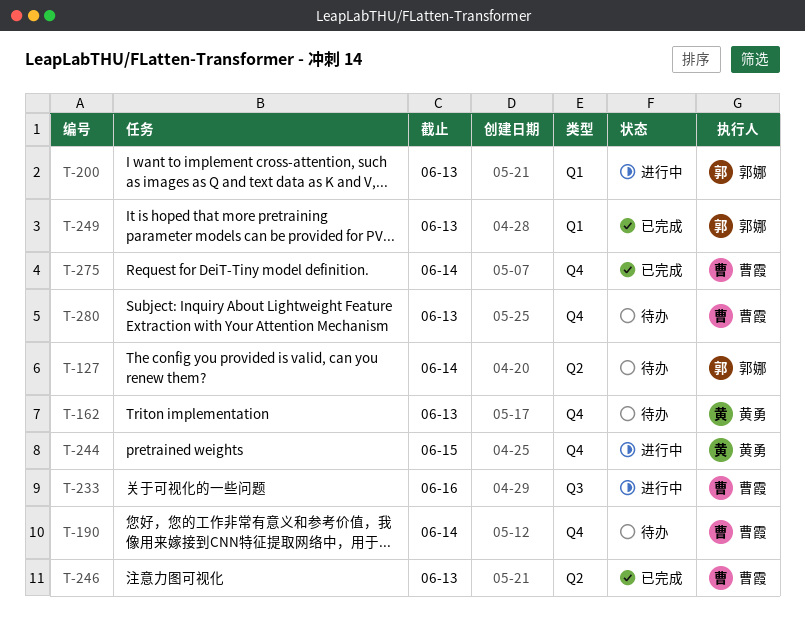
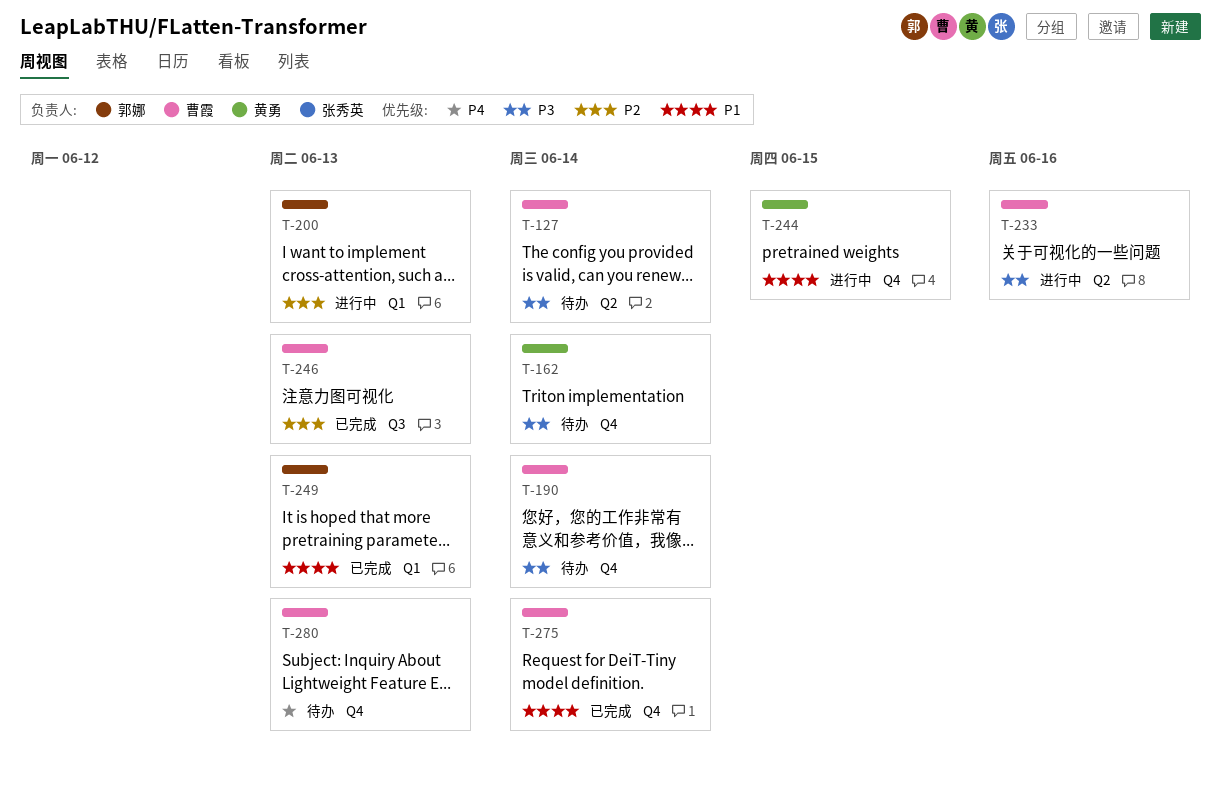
T-127, owner: 郭娜 -> 曹霞
T-162, due: Jun 13 -> Jun 14
T-233, label: Q3 -> Q2
T-246, label: Q2 -> Q3

